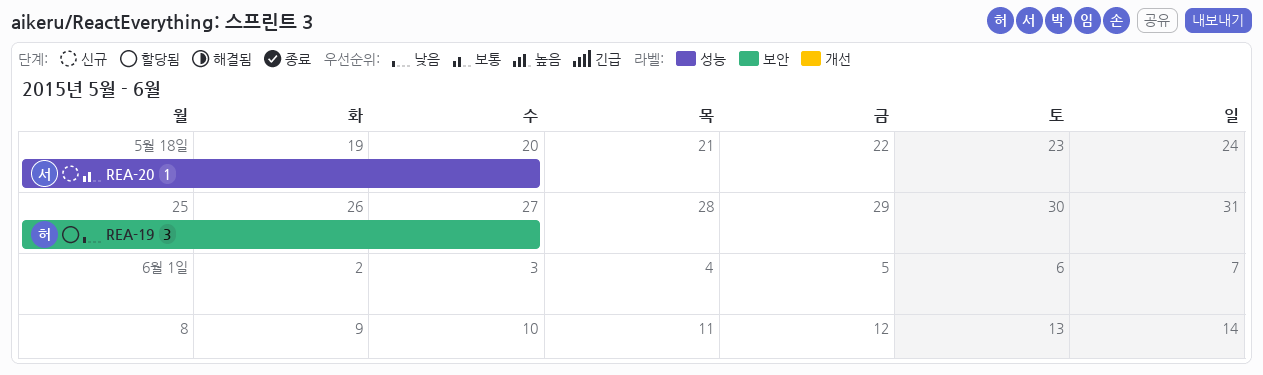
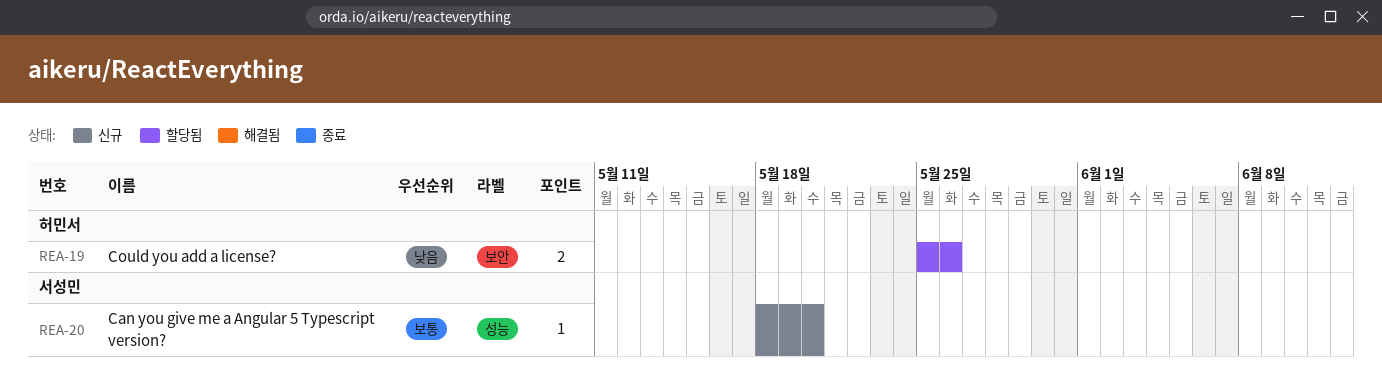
REA-19, estimate: 3 -> 2
REA-19, due: May 27 -> May 26

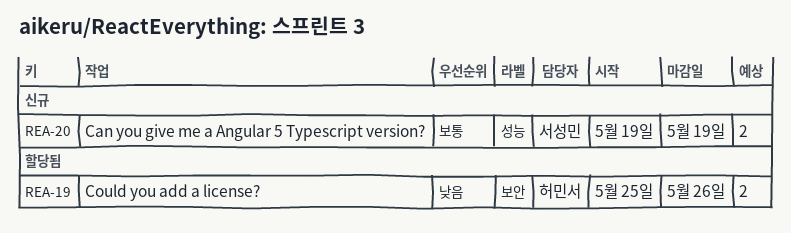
REA-20, estimate: 1 -> 2
REA-20, start: May 18 -> May 19
REA-20, due: May 20 -> May 19

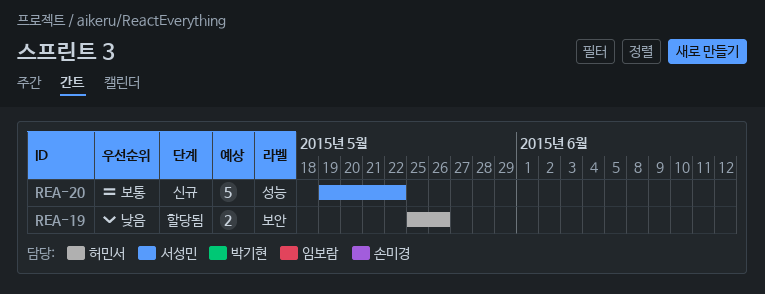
REA-20, estimate: 2 -> 5
REA-20, due: May 19 -> May 22

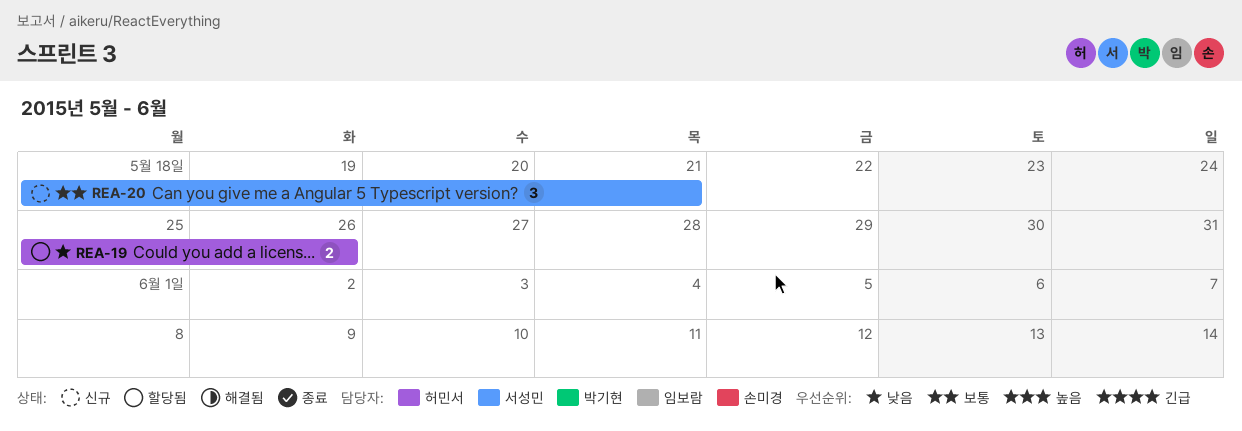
REA-20, estimate: 5 -> 3
REA-20, start: May 19 -> May 18
REA-20, due: May 22 -> May 21

